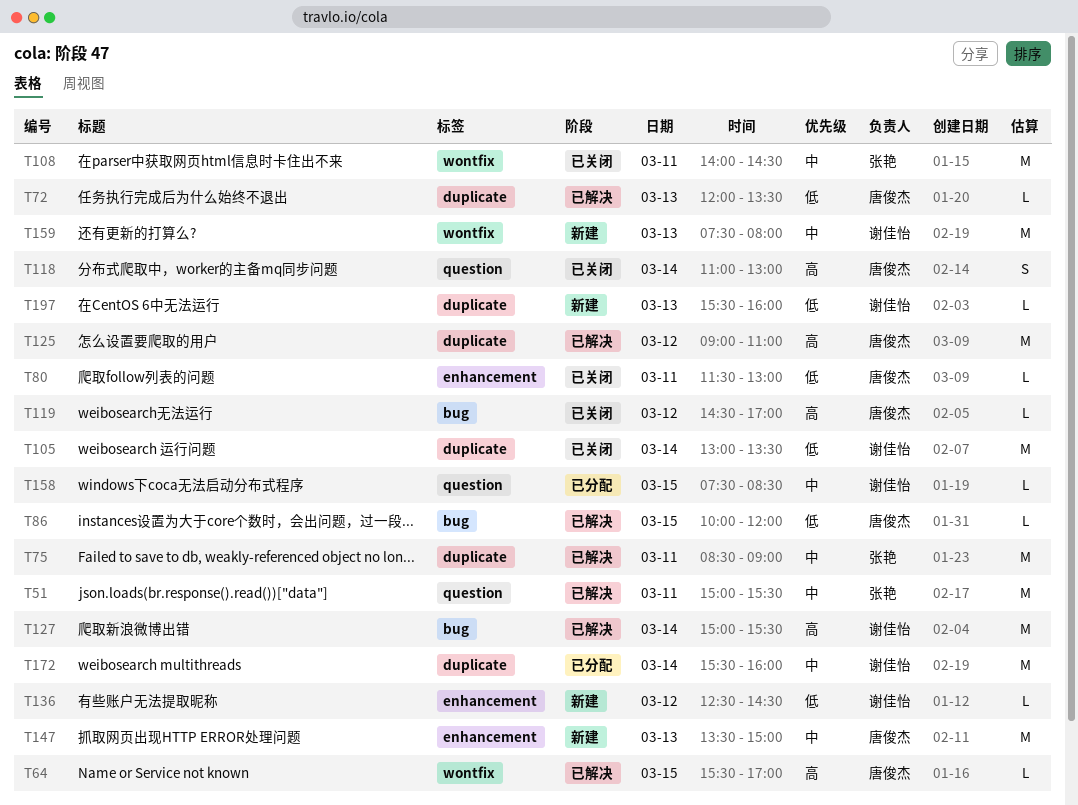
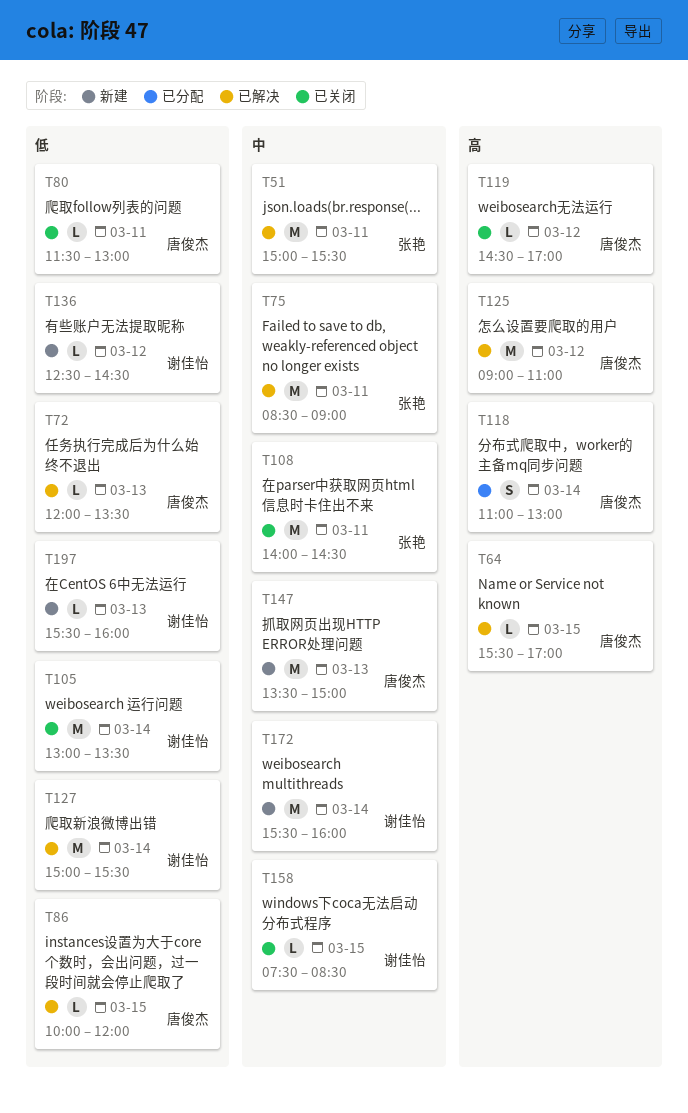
T118, status: 已关闭 -> 已分配
T127, priority: 高 -> 低
T158, status: 已分配 -> 已关闭
T159: present -> none
T172, status: 已分配 -> 新建

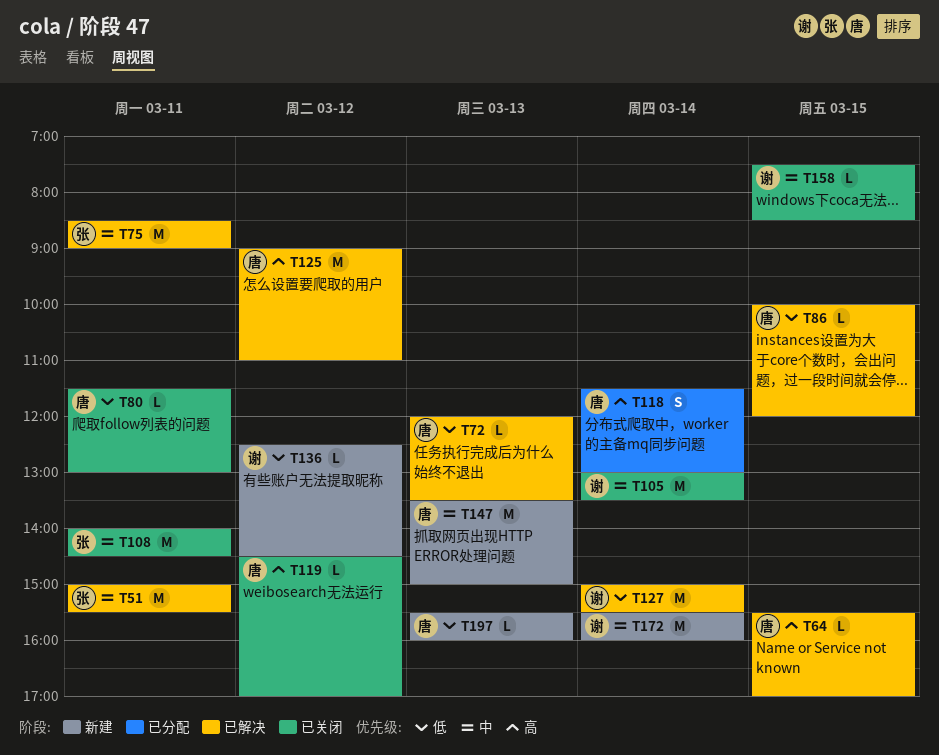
T105, priority: 低 -> 中
T118, begins: 11:00 -> 11:30
T197, owner: 谢佳怡 -> 唐俊杰

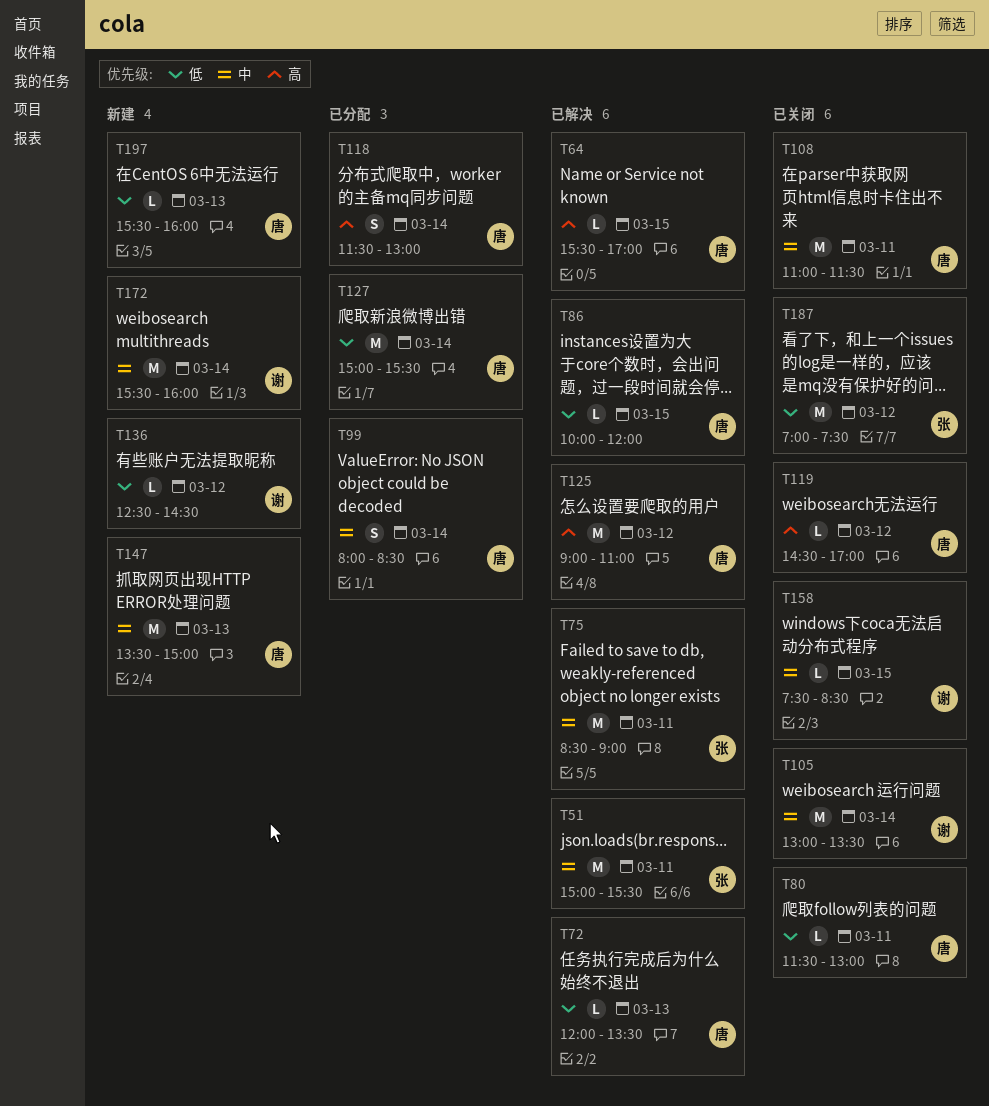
T99: none -> present
T108, owner: 张 -> 唐
T108, begins: 14:00 -> 11:00
T108, ends: 14:30 -> 11:30
T127, status: 已解决 -> 已分配
T127, owner: 谢 -> 唐
T187: none -> present

